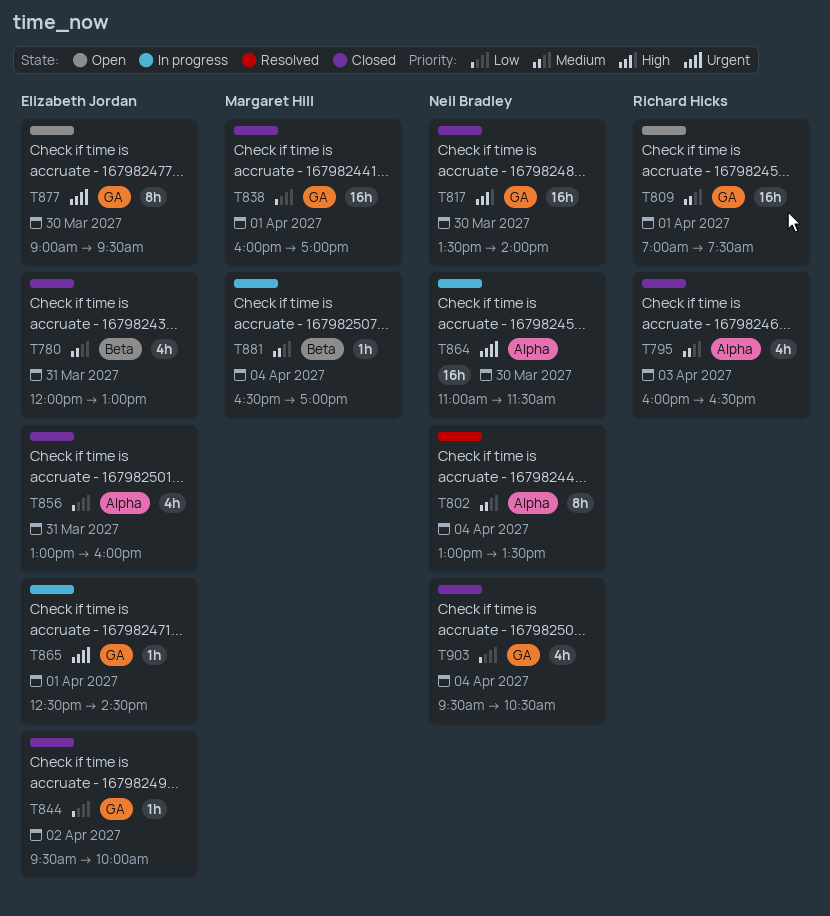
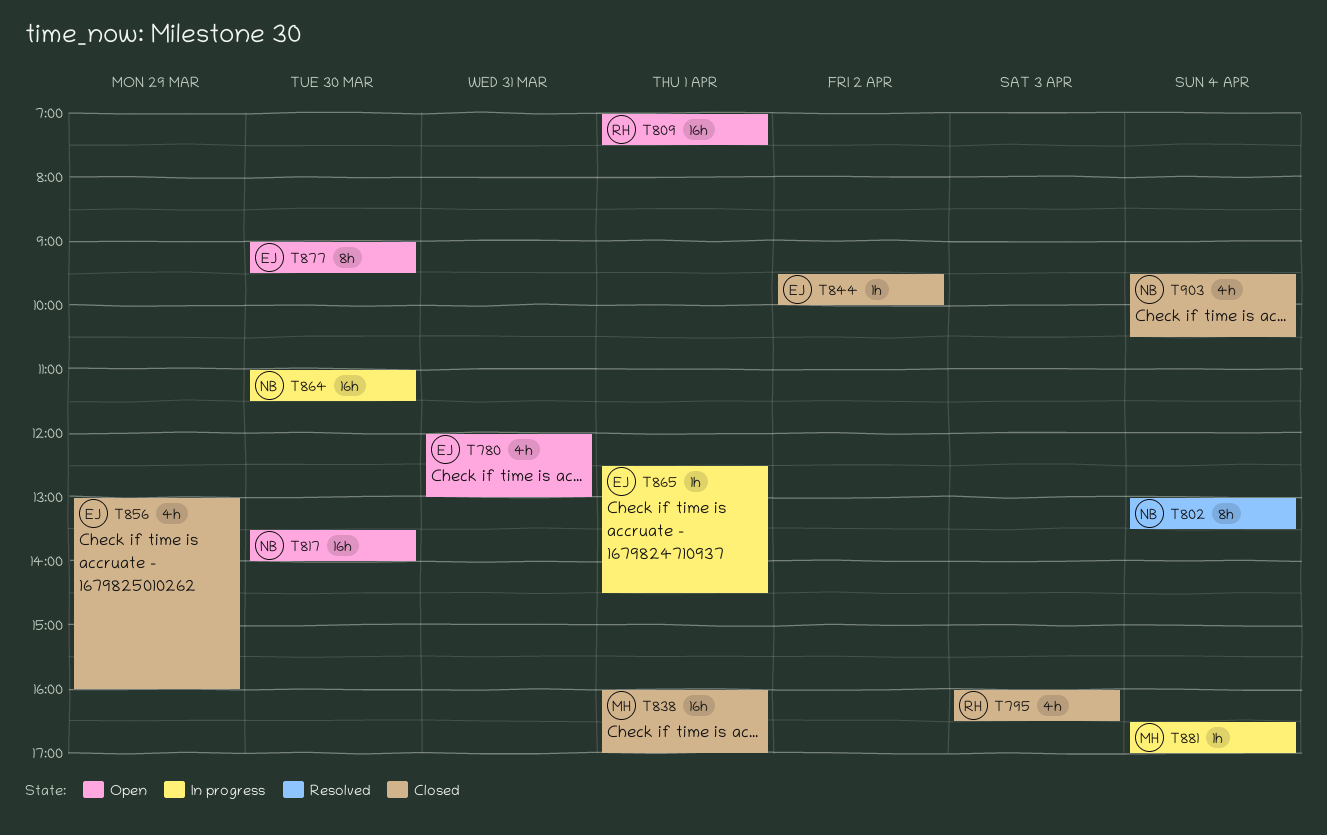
T780, status: Closed -> Open
T817, status: Closed -> Open
T856, day: Mar 31 -> Mar 29

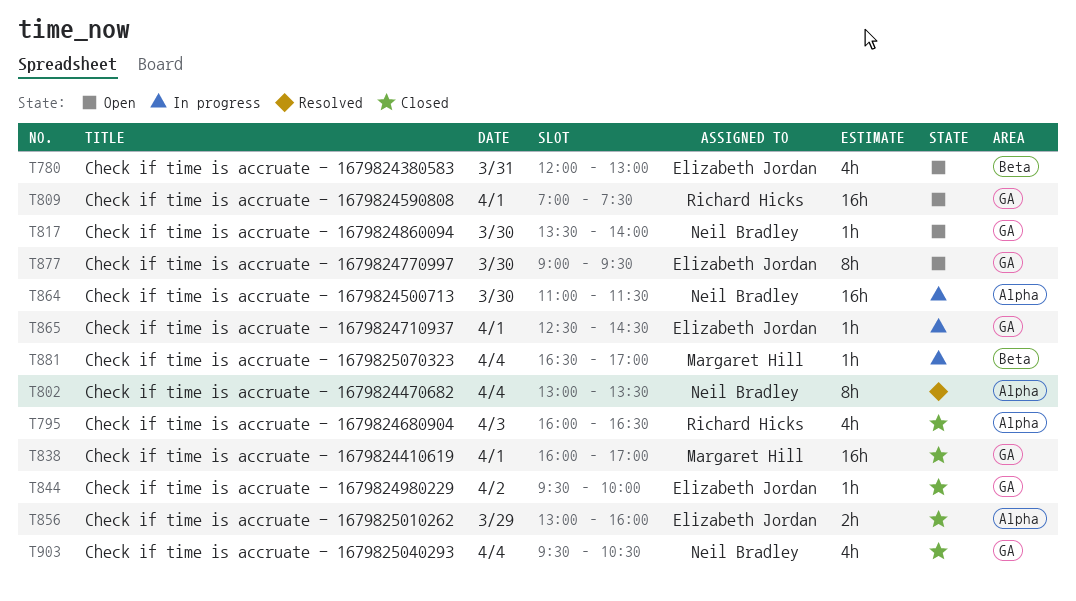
T817, estimate: 16h -> 1h
T856, estimate: 4h -> 2h

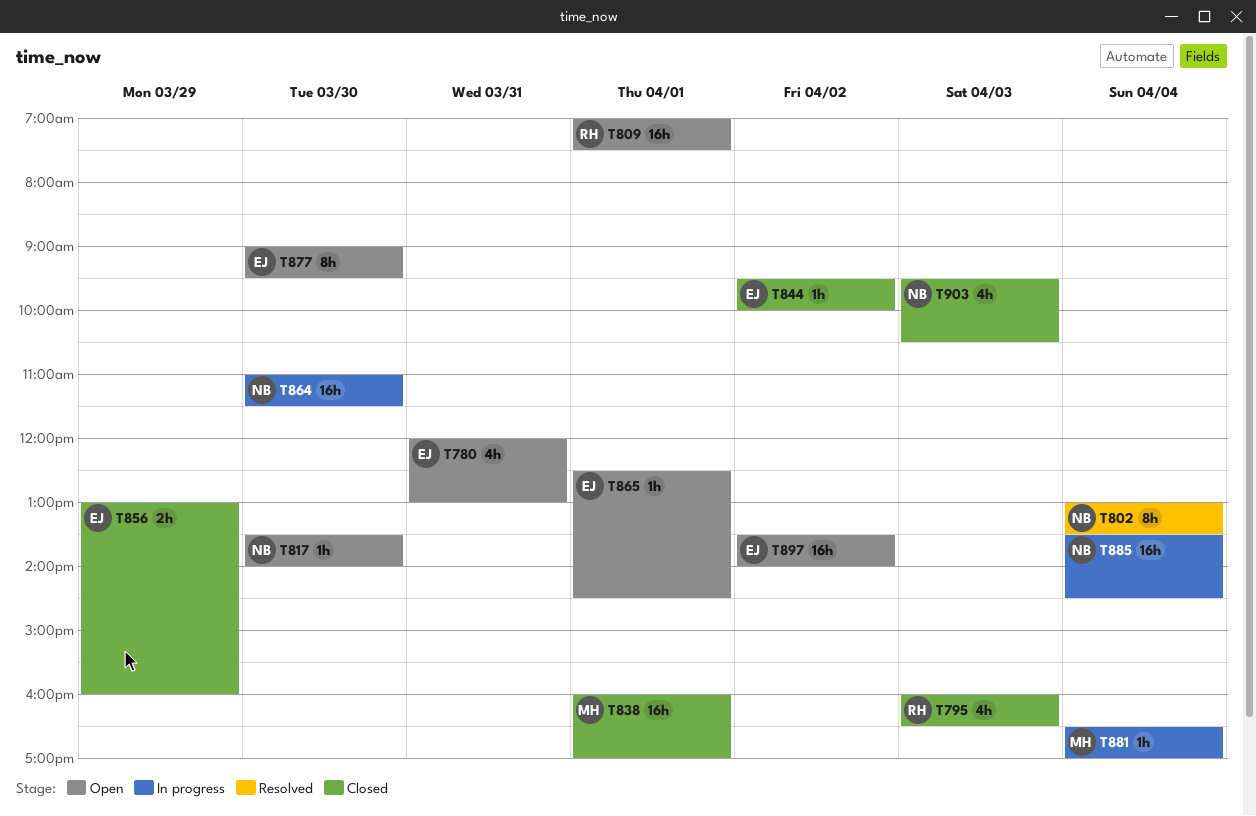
T865, status: In progress -> Open
T885: none -> present
T897: none -> present
T903, day: Apr 4 -> Apr 3

